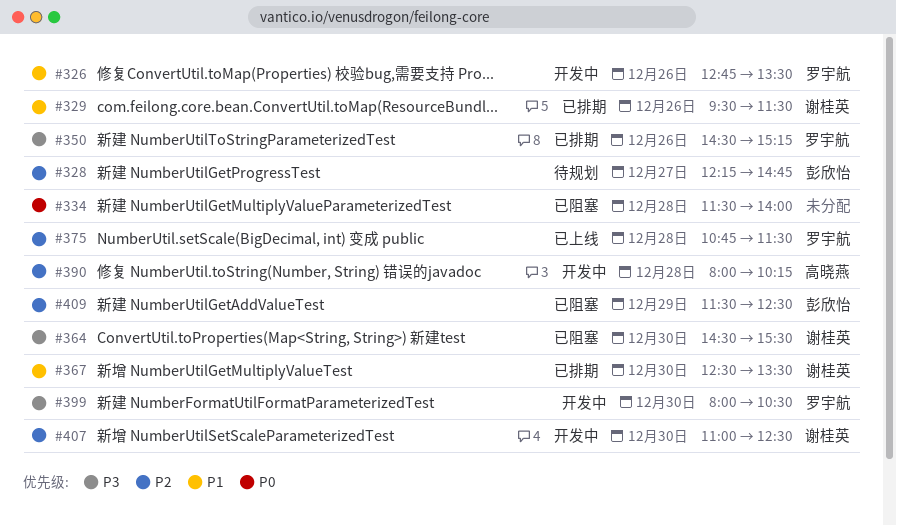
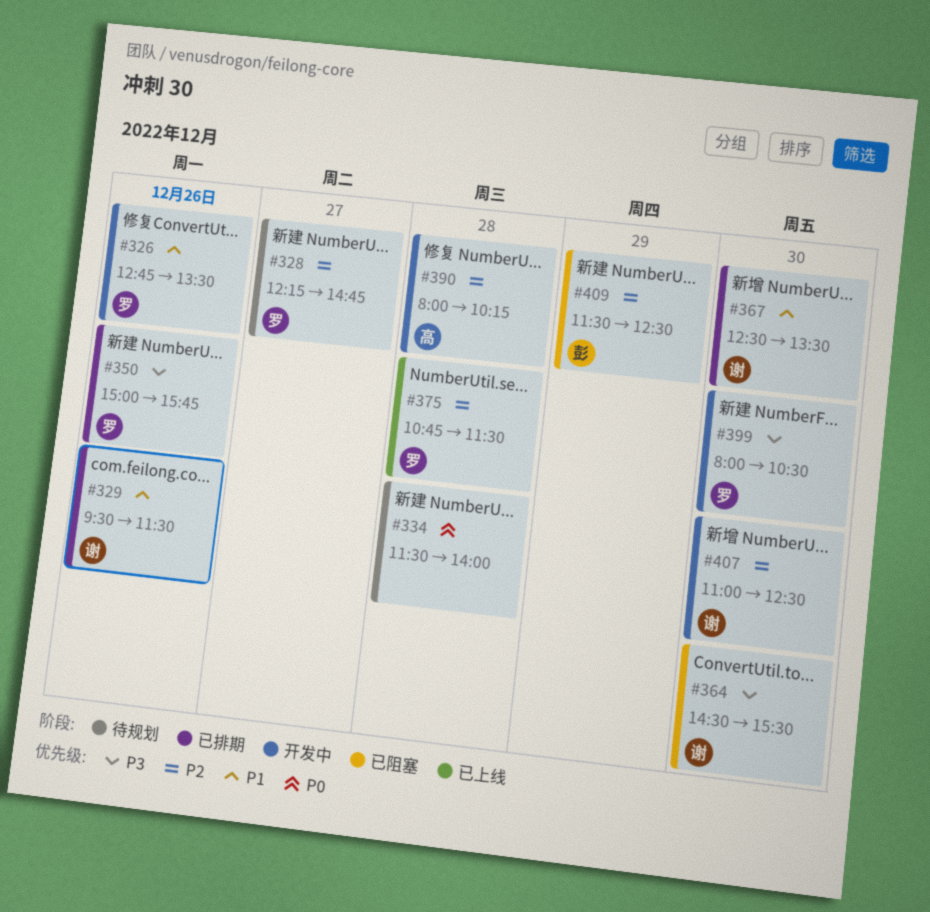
#328, owner: 彭欣怡 -> 罗宇航
#334, status: 已阻塞 -> 待规划
#350, begins: 14:30 -> 15:00
#350, ends: 15:15 -> 15:45

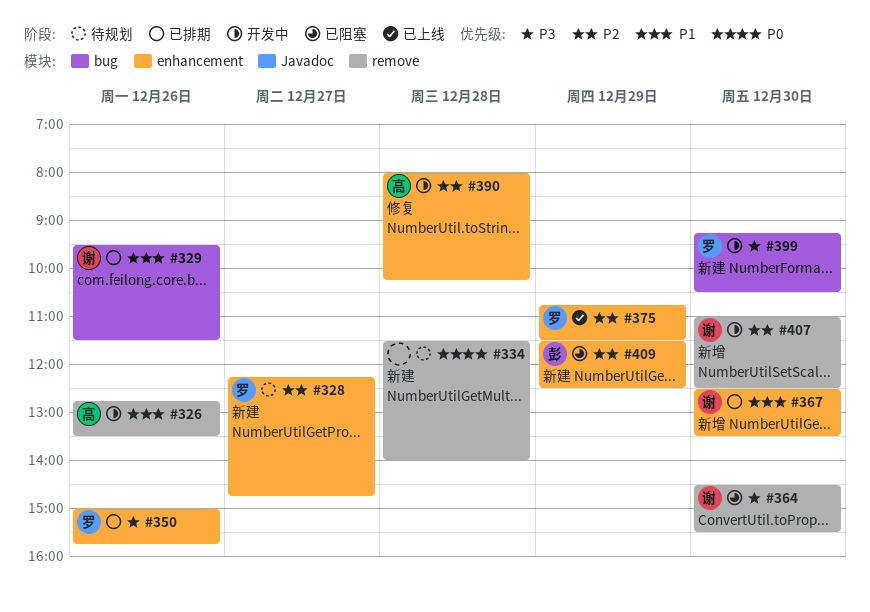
#326, owner: 罗 -> 高
#375, day: Dec 28 -> Dec 29
#399, begins: 08:00 -> 09:15

